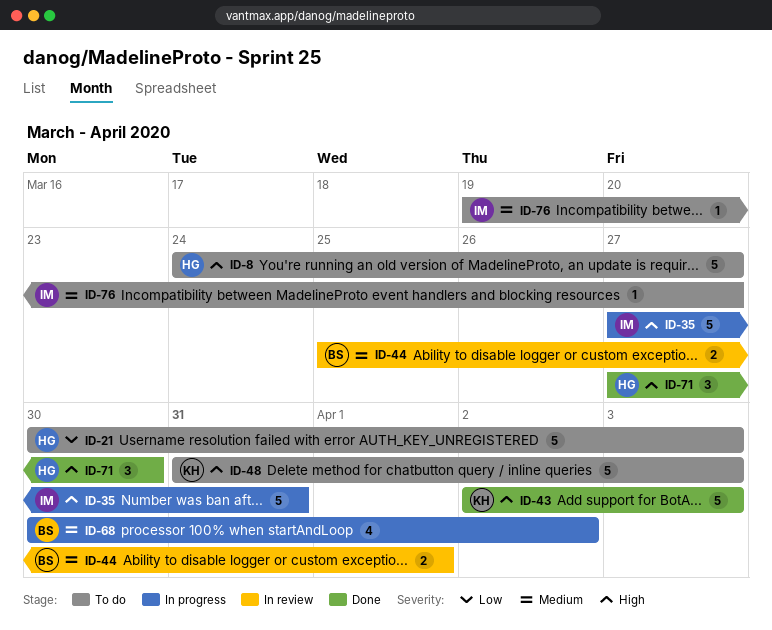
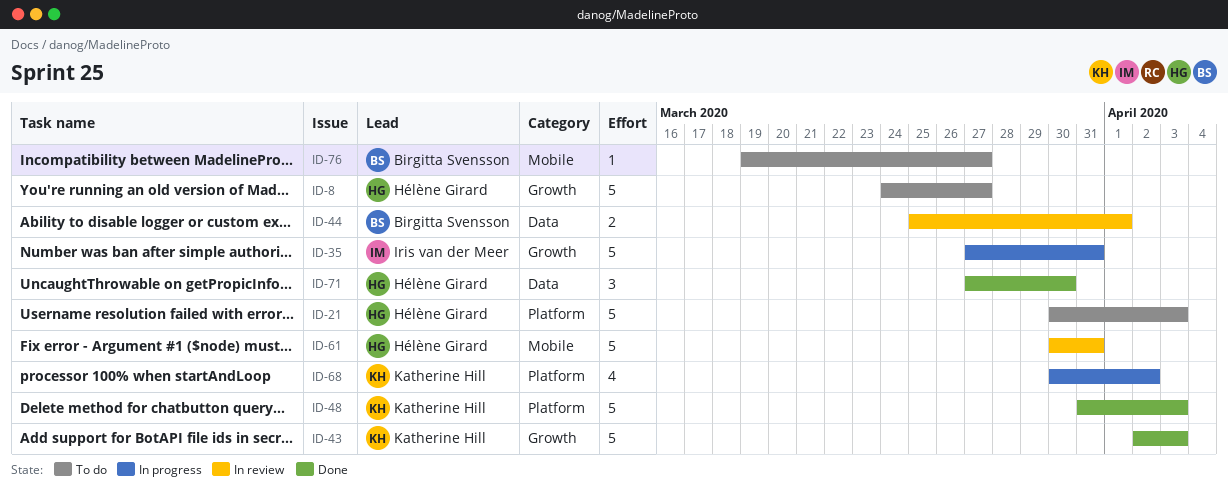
ID-48, status: To do -> Done
ID-61: none -> present
ID-68, owner: Birgitta Svensson -> Katherine Hill
ID-76, owner: Iris van der Meer -> Birgitta Svensson

